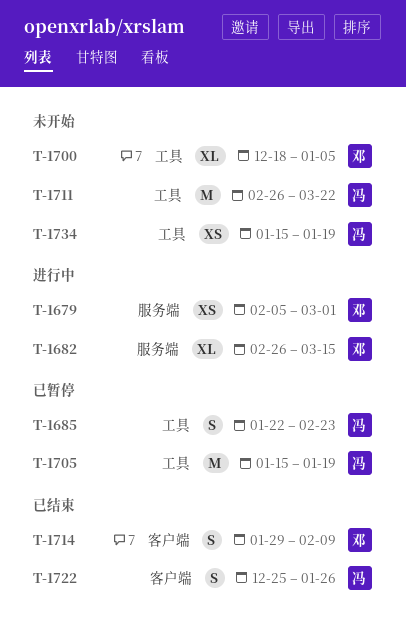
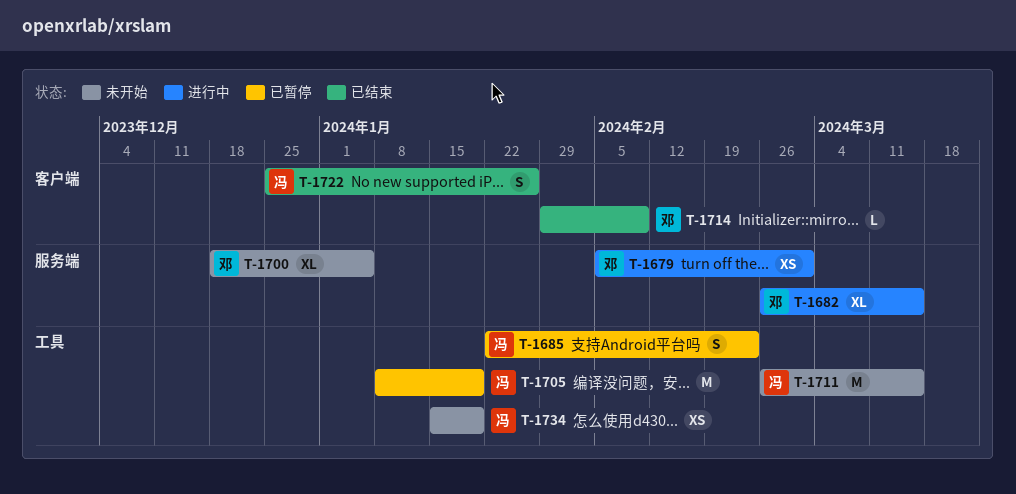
T-1700, label: 工具 -> 服务端
T-1705, start: Jan 15 -> Jan 8
T-1711, due: Mar 22 -> Mar 15
T-1714, estimate: S -> L

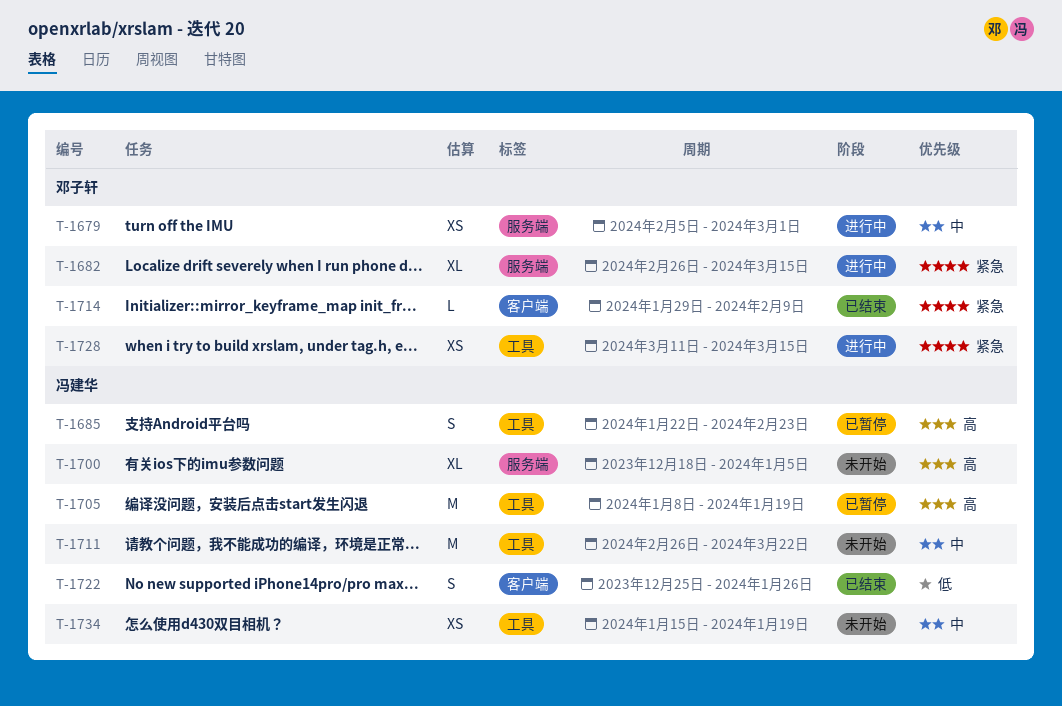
T-1700, owner: 邓子轩 -> 冯建华
T-1711, due: Mar 15 -> Mar 22
T-1728: none -> present

